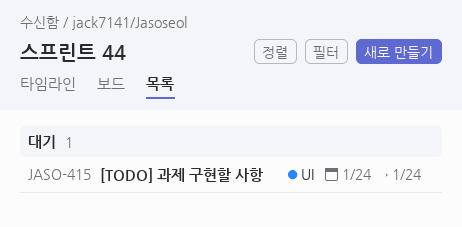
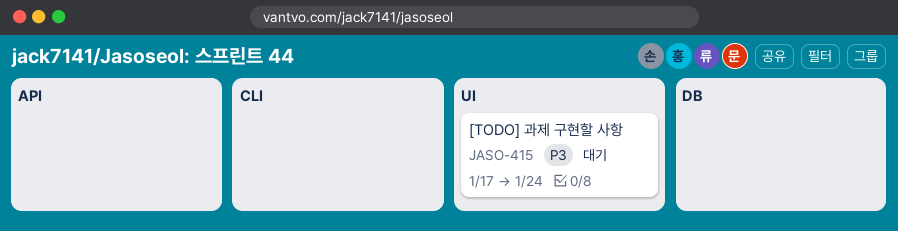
JASO-415, start: Jan 24 -> Jan 17

